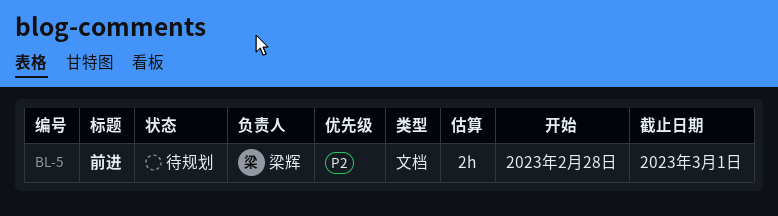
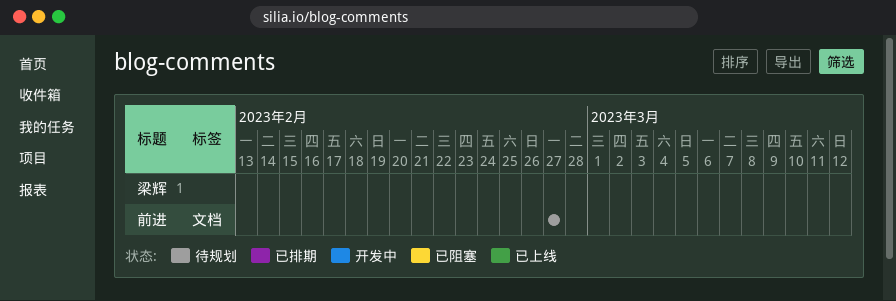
前进, start: Feb 28 -> Feb 27
前进, due: Mar 1 -> Feb 27

